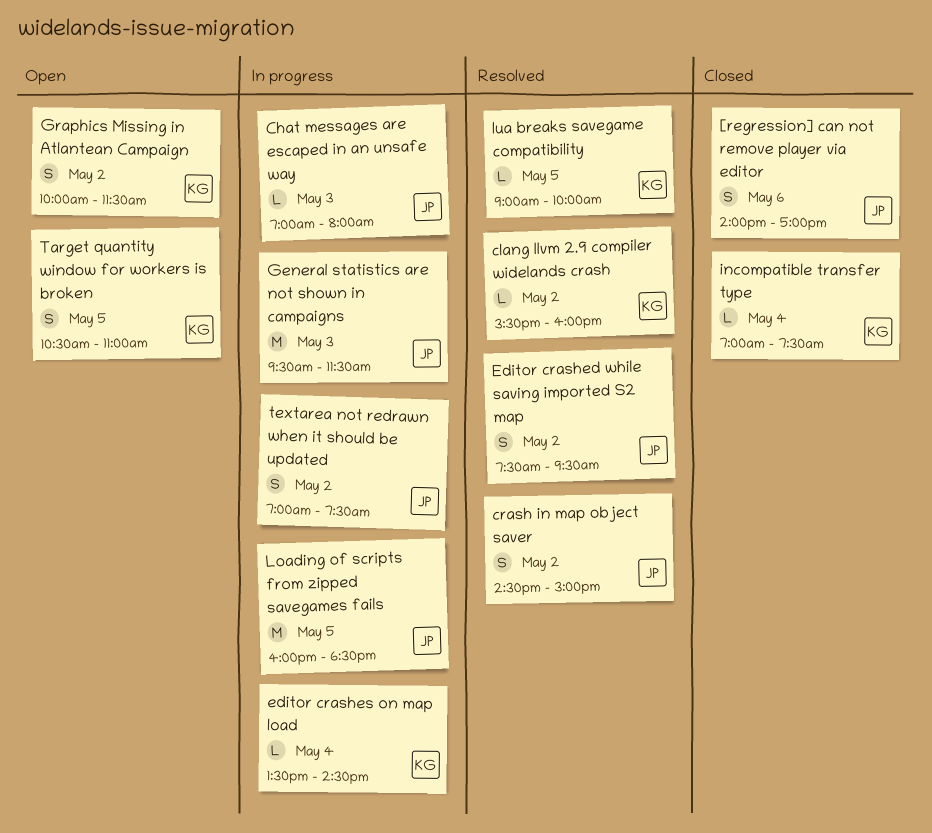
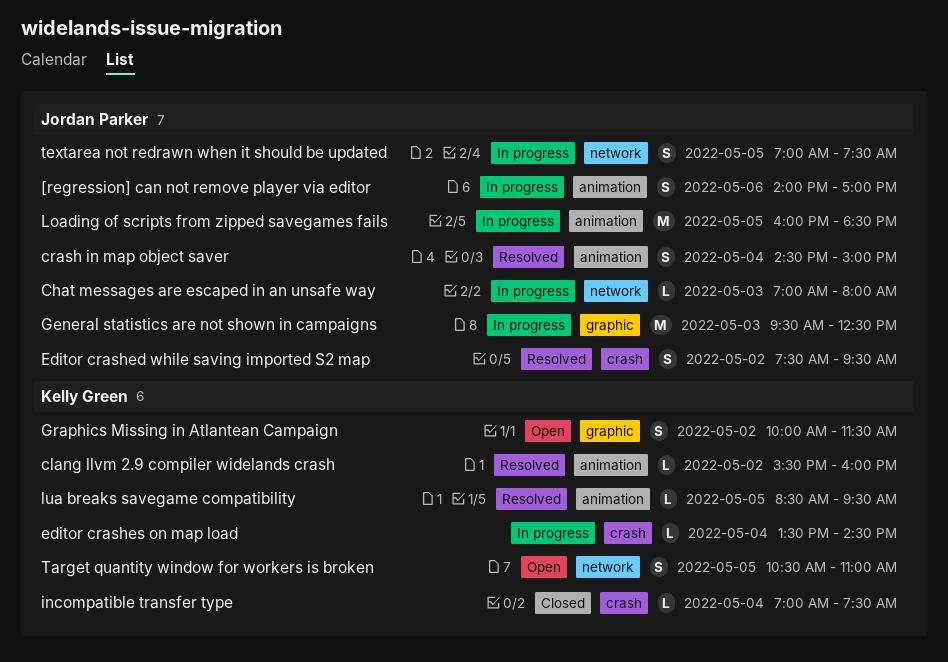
[regression] can not remove player via editor, status: Closed -> In progress
crash in map object saver, day: May 2 -> May 4
General statistics are not shown in campaigns, ends: 11:30 -> 12:30
lua breaks savegame compatibility, begins: 09:00 -> 08:30
lua breaks savegame compatibility, ends: 10:00 -> 09:30
textarea not redrawn when it should be updated, day: May 2 -> May 5

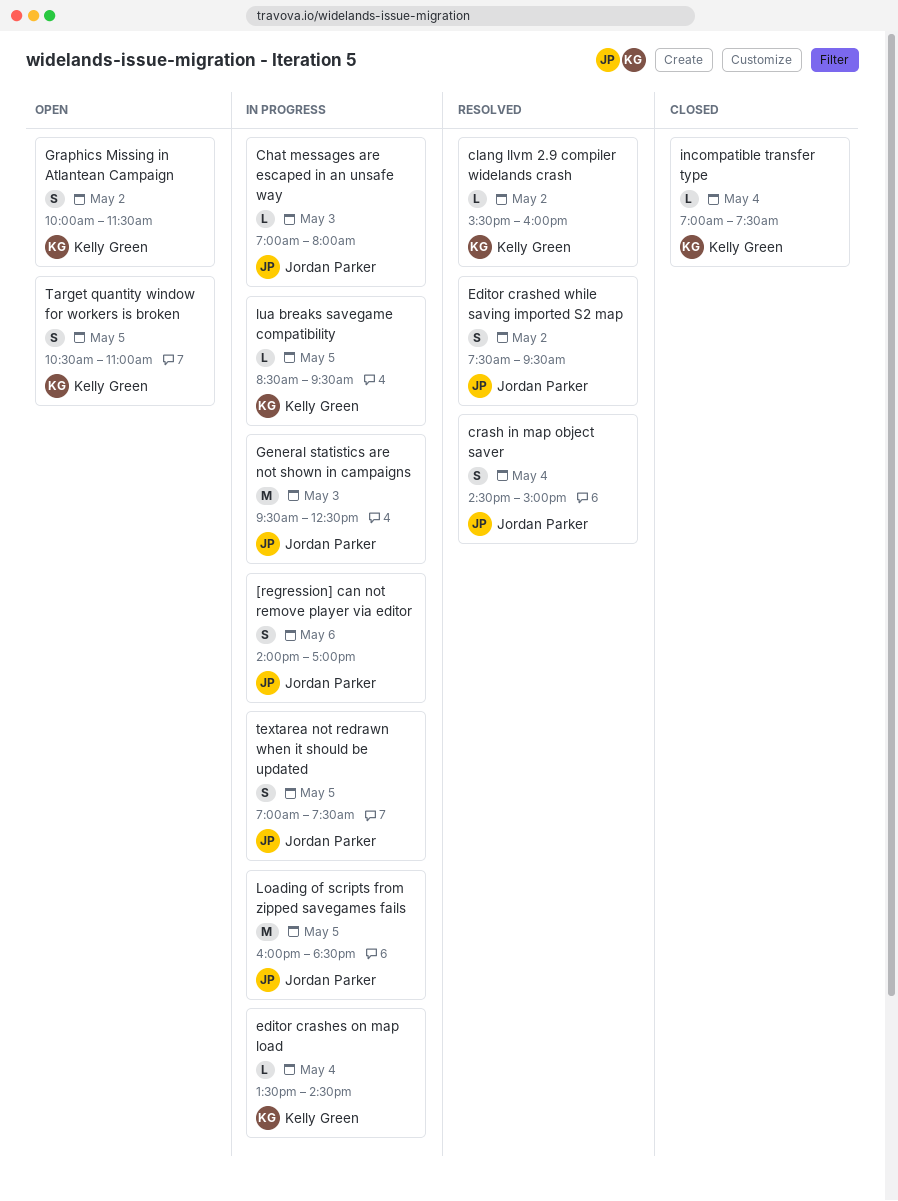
lua breaks savegame compatibility, status: Resolved -> In progress

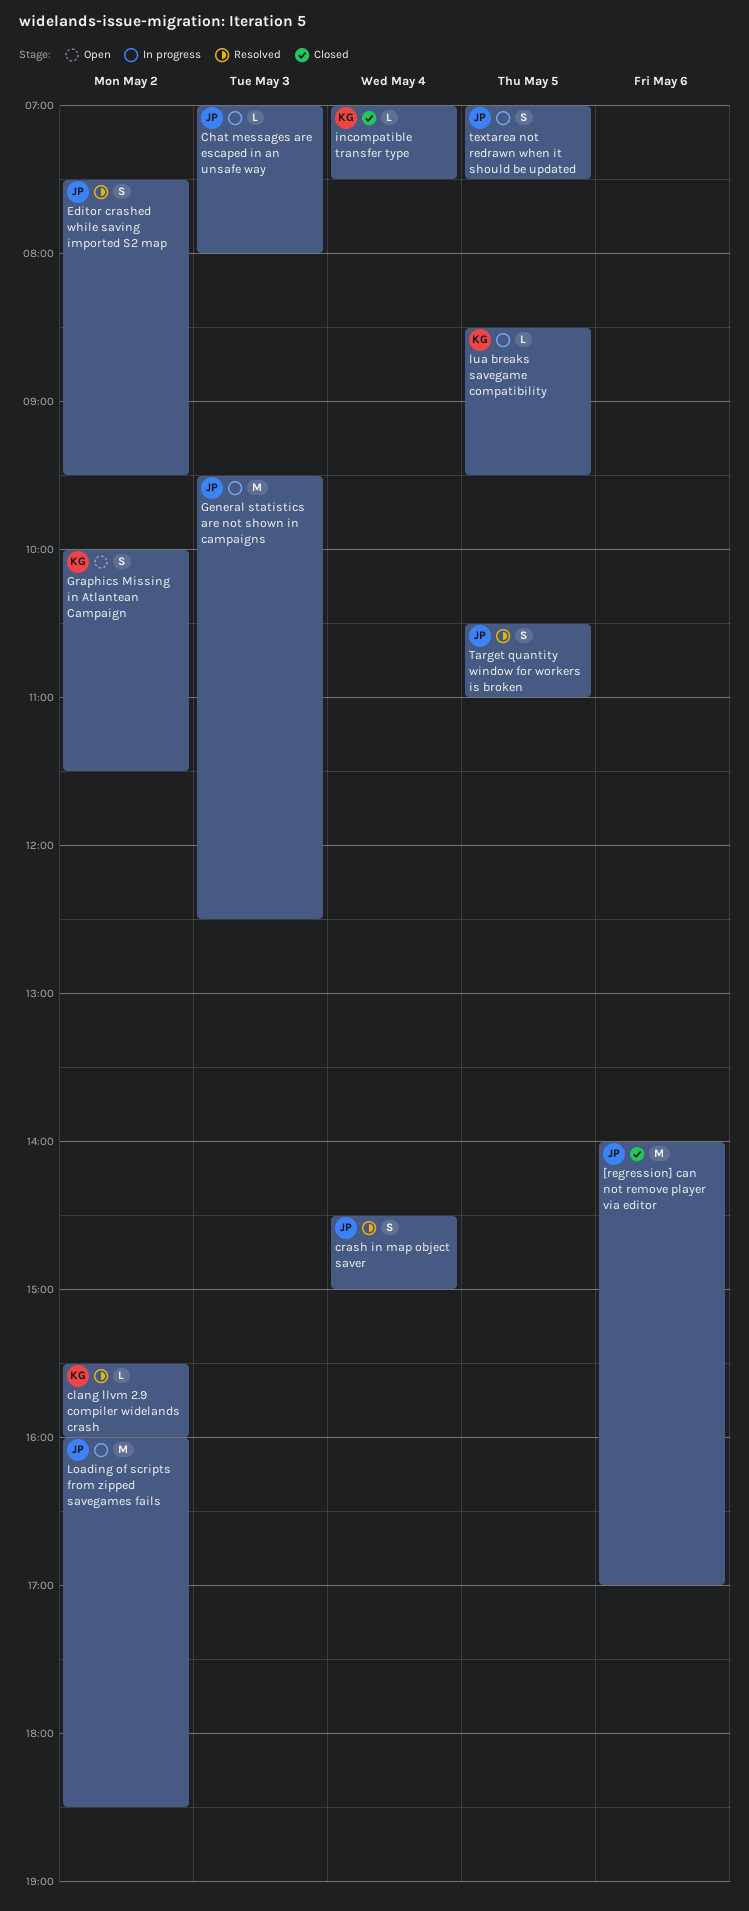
[regression] can not remove player via editor, status: In progress -> Closed
[regression] can not remove player via editor, estimate: S -> M
editor crashes on map load: present -> none
Loading of scripts from zipped savegames fails, day: May 5 -> May 2
Target quantity window for workers is broken, status: Open -> Resolved
Target quantity window for workers is broken, owner: Kelly Green -> Jordan Parker

